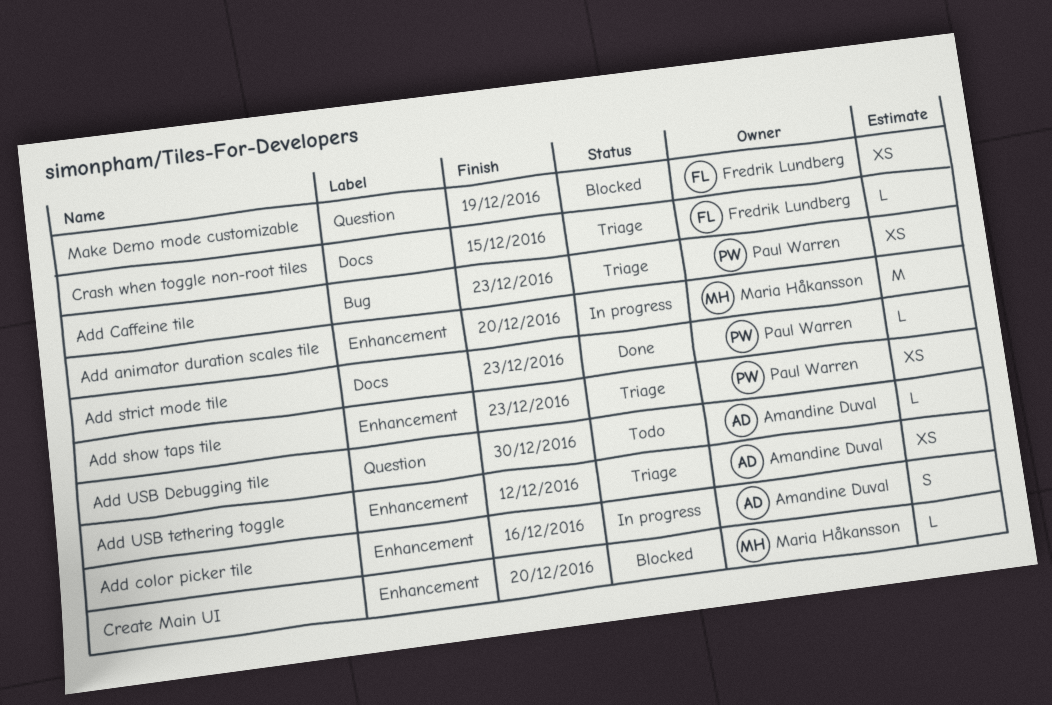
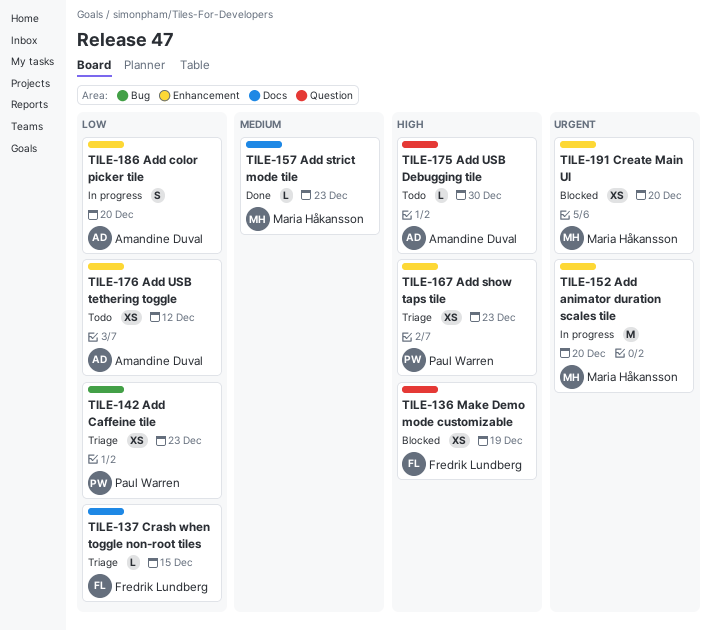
Add color picker tile, due: Dec 16 -> Dec 20
Add strict mode tile, owner: Paul Warren -> Maria Håkansson
Add USB tethering toggle, status: Triage -> Todo
Create Main UI, estimate: L -> XS

